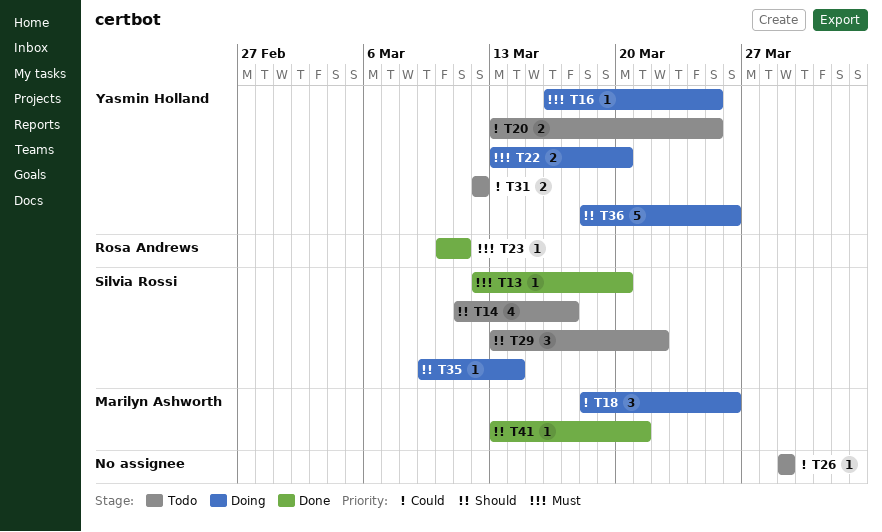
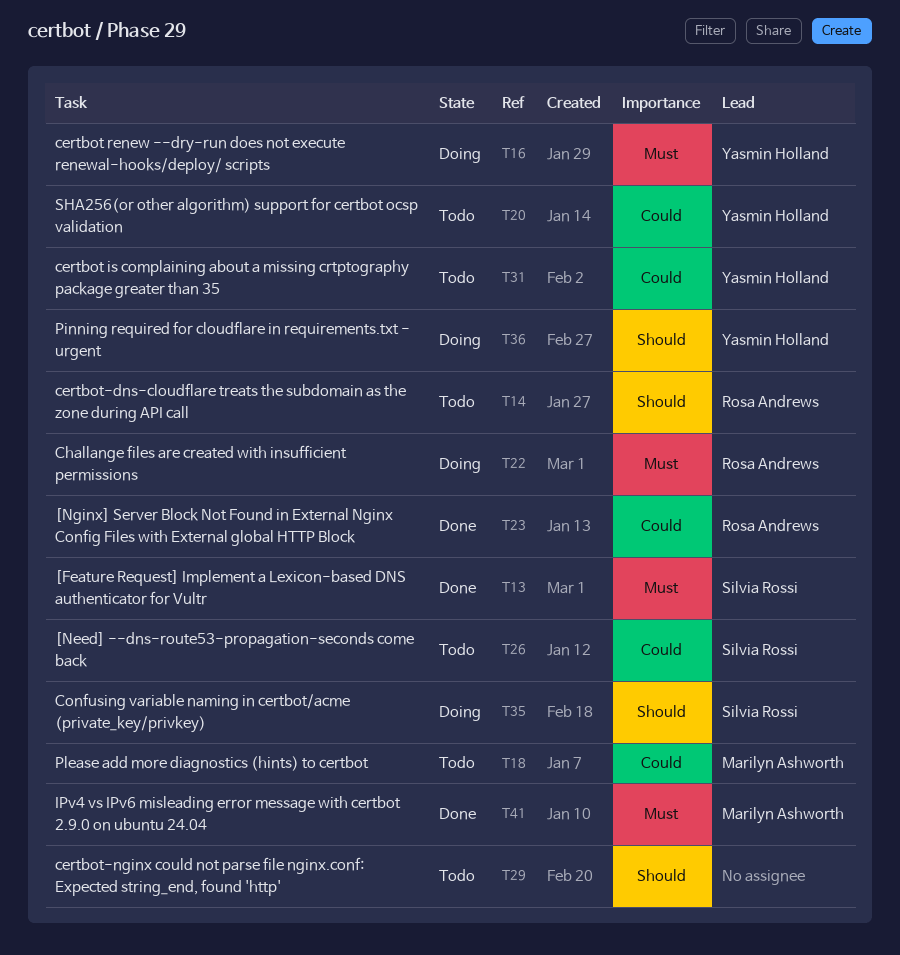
T14, owner: Silvia Rossi -> Rosa Andrews
T18, status: Doing -> Todo
T22, owner: Yasmin Holland -> Rosa Andrews
T23, priority: Must -> Could
T26, owner: none -> Silvia Rossi
T29, owner: Silvia Rossi -> none
T41, priority: Should -> Must

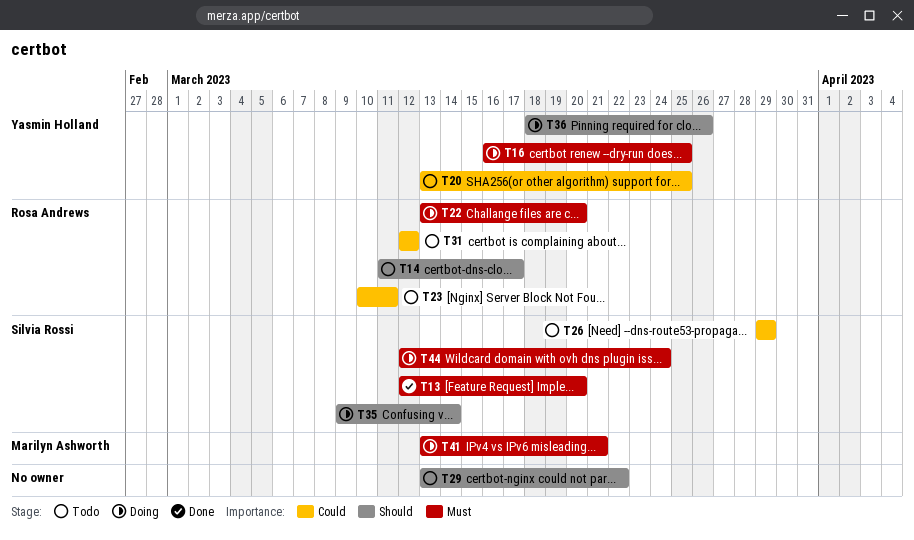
T18: present -> none
T23, status: Done -> Todo
T31, owner: Yasmin Holland -> Rosa Andrews
T41, status: Done -> Doing
T44: none -> present

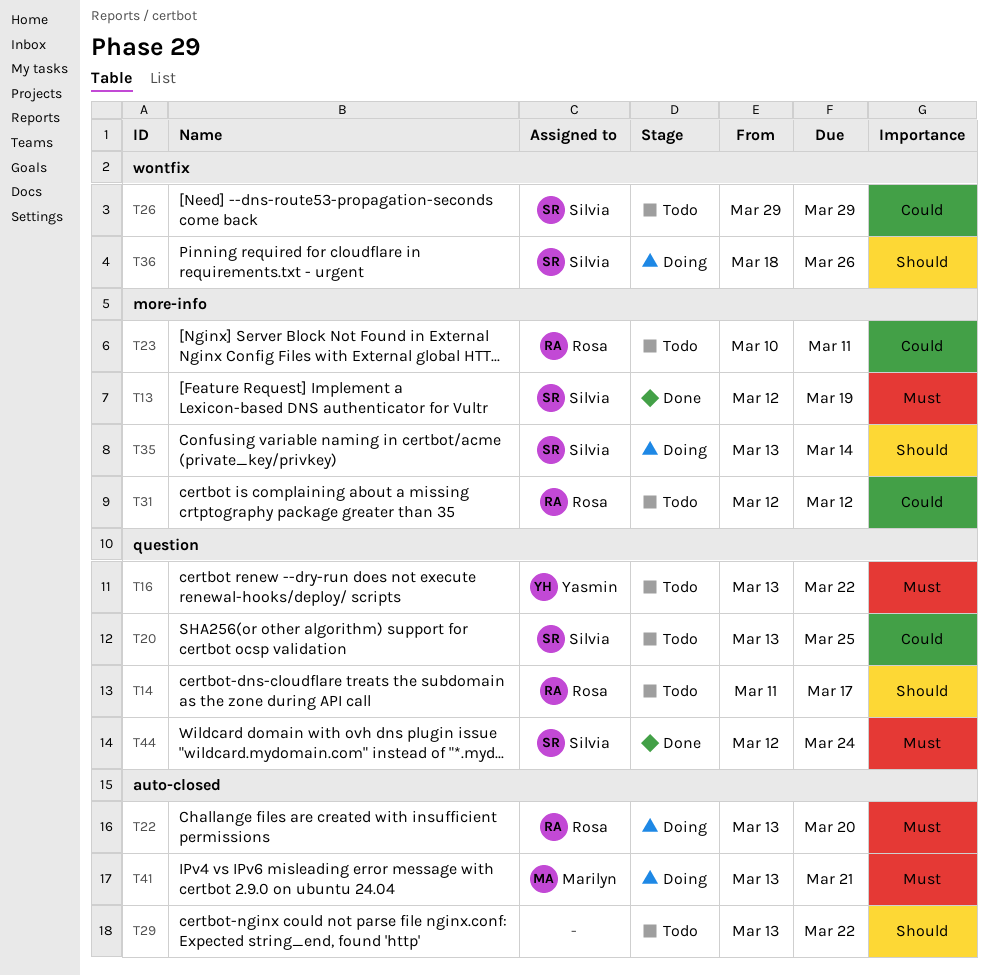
T13, due: Mar 20 -> Mar 19
T16, status: Doing -> Todo
T16, start: Mar 16 -> Mar 13
T16, due: Mar 25 -> Mar 22
T20, owner: Yasmin Holland -> Silvia Rossi
T35, start: Mar 9 -> Mar 13
T36, owner: Yasmin Holland -> Silvia Rossi
T44, status: Doing -> Done

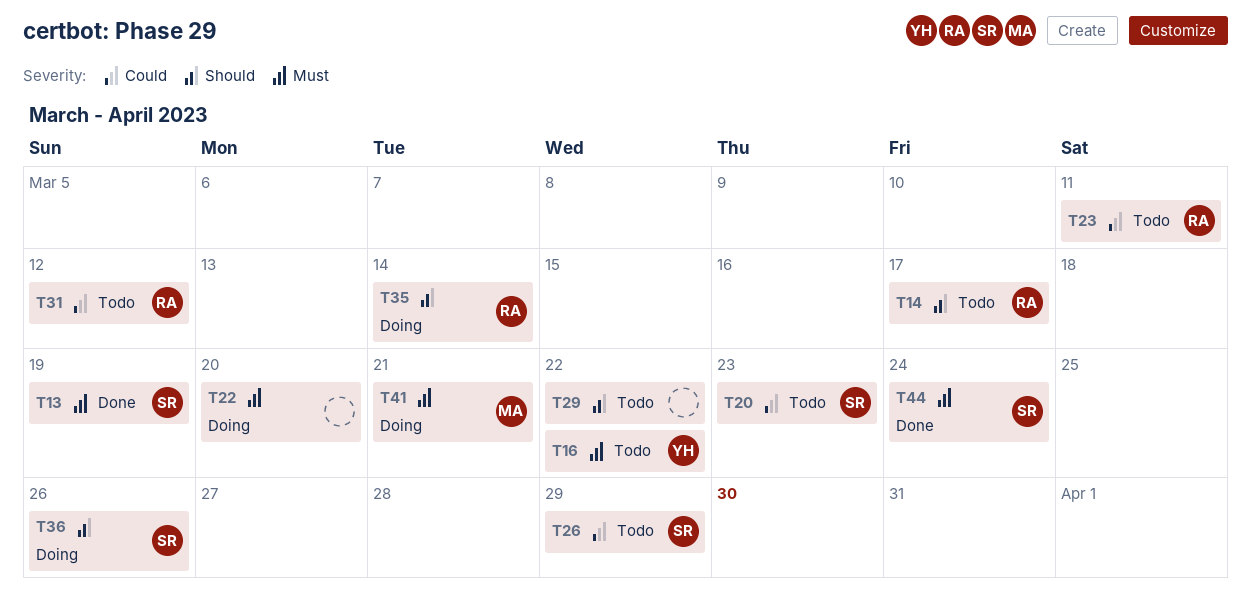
T20, due: Mar 25 -> Mar 23
T22, owner: Rosa -> none
T35, owner: Silvia -> Rosa

